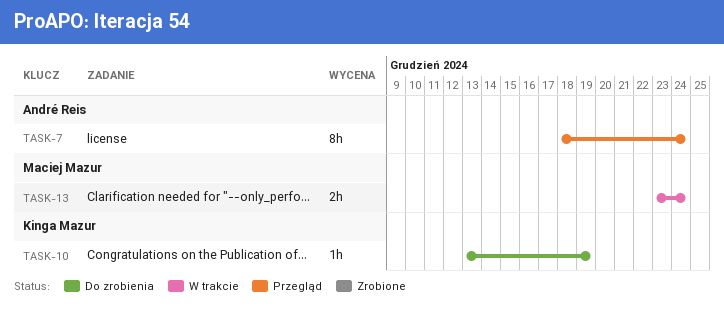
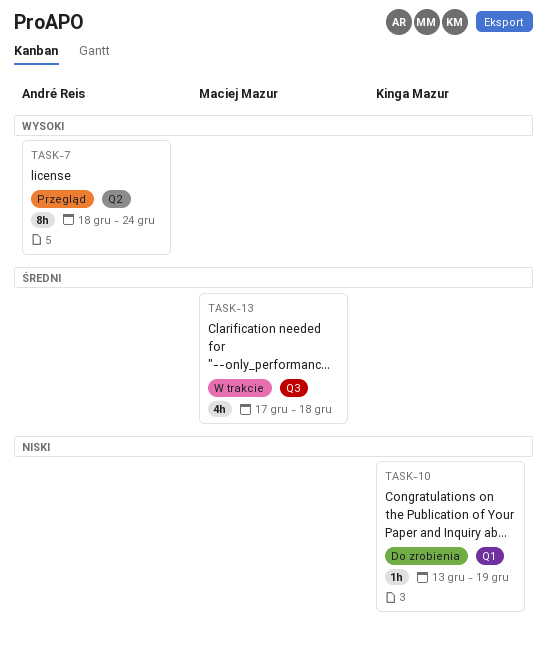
TASK-13, estimate: 2h -> 4h
TASK-13, start: Dec 23 -> Dec 17
TASK-13, due: Dec 24 -> Dec 18

